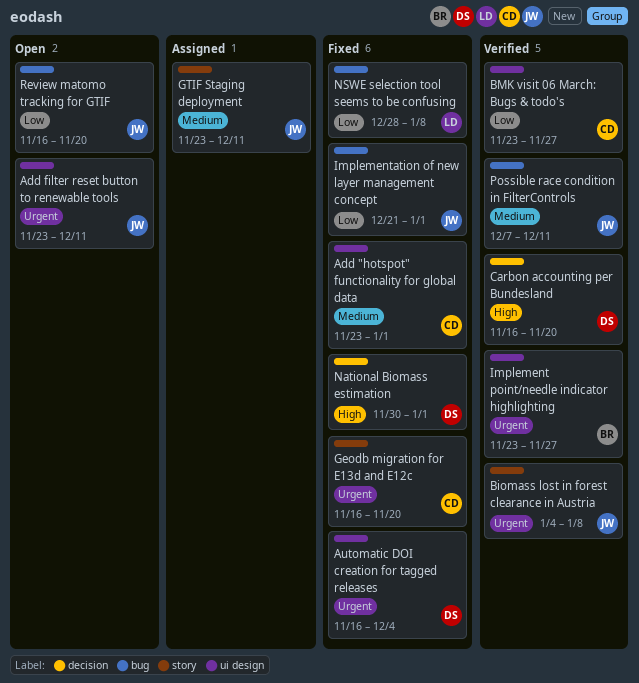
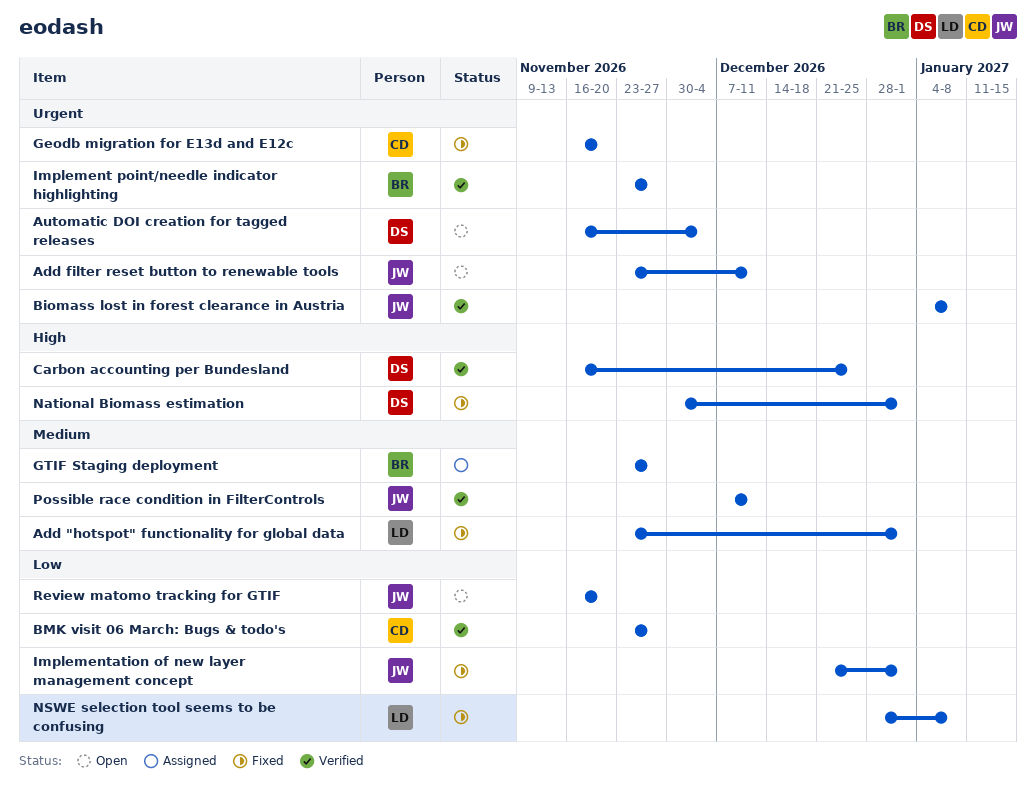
Add "hotspot" functionality for global data, owner: CD -> LD
Automatic DOI creation for tagged releases, status: Fixed -> Open
Carbon accounting per Bundesland, due: Nov 20 -> Dec 25
GTIF Staging deployment, owner: JW -> BR
GTIF Staging deployment, due: Dec 11 -> Nov 27

